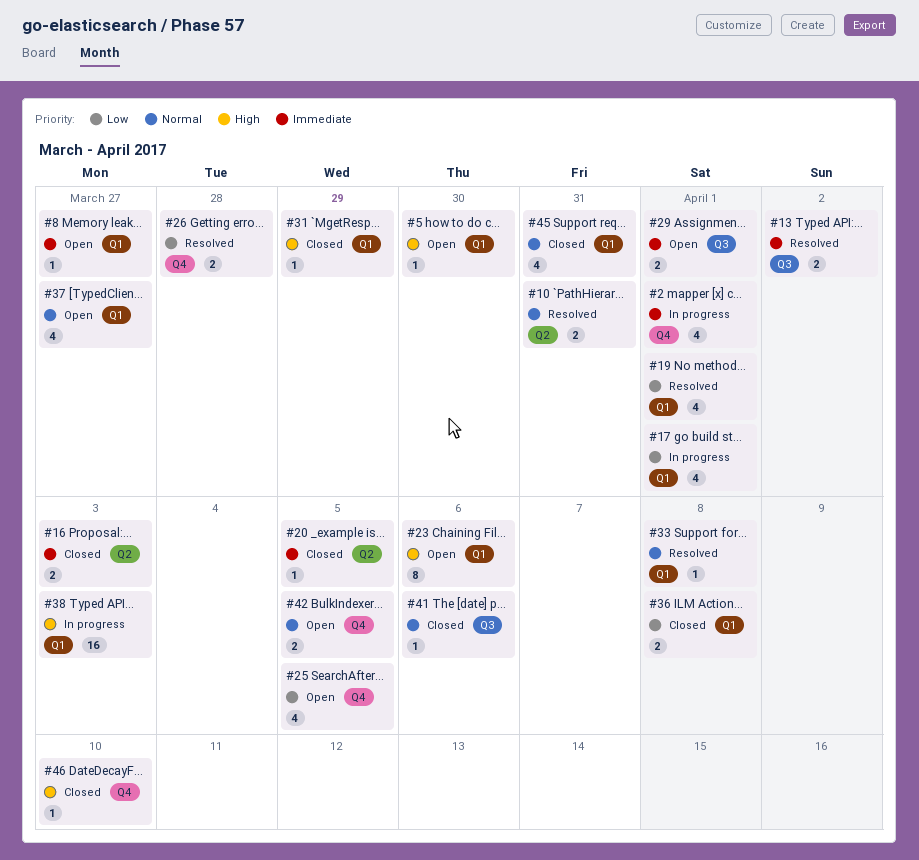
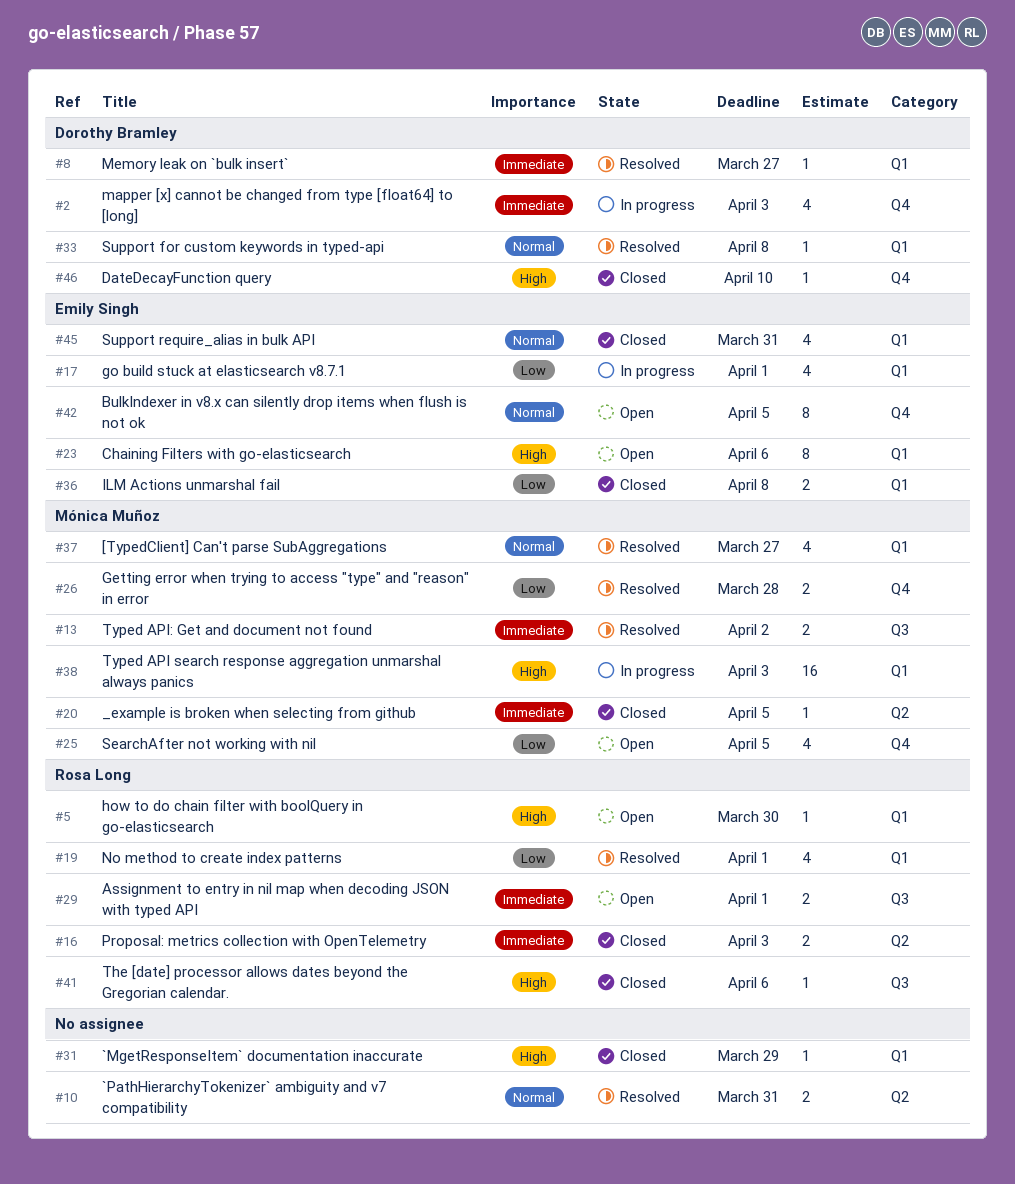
#2, due: Apr 1 -> Apr 3
#8, status: Open -> Resolved
#37, status: Open -> Resolved
#41, priority: Normal -> High
#42, estimate: 2 -> 8

